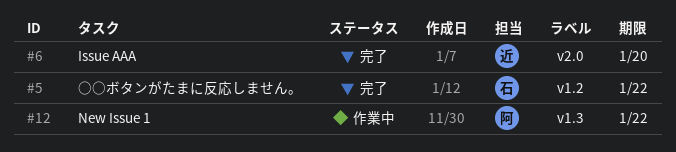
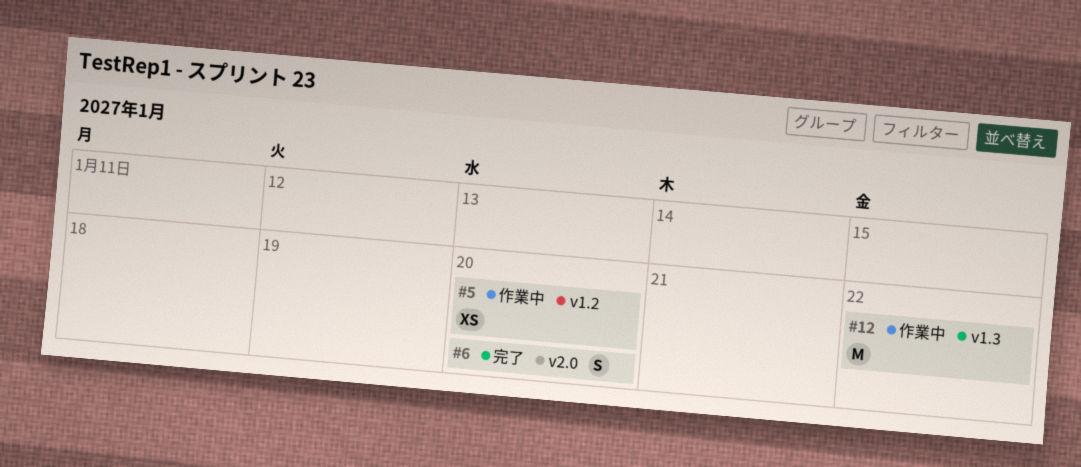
#5, status: 完了 -> 作業中
#5, due: Jan 22 -> Jan 20

